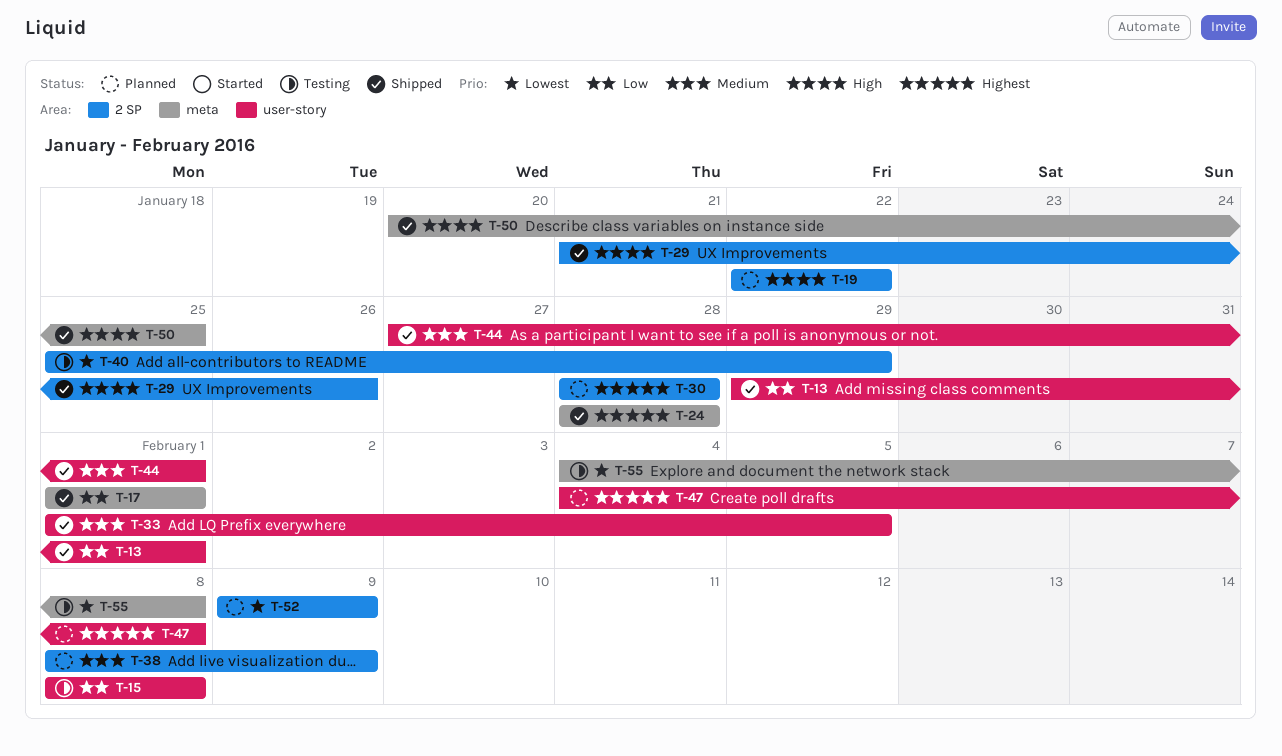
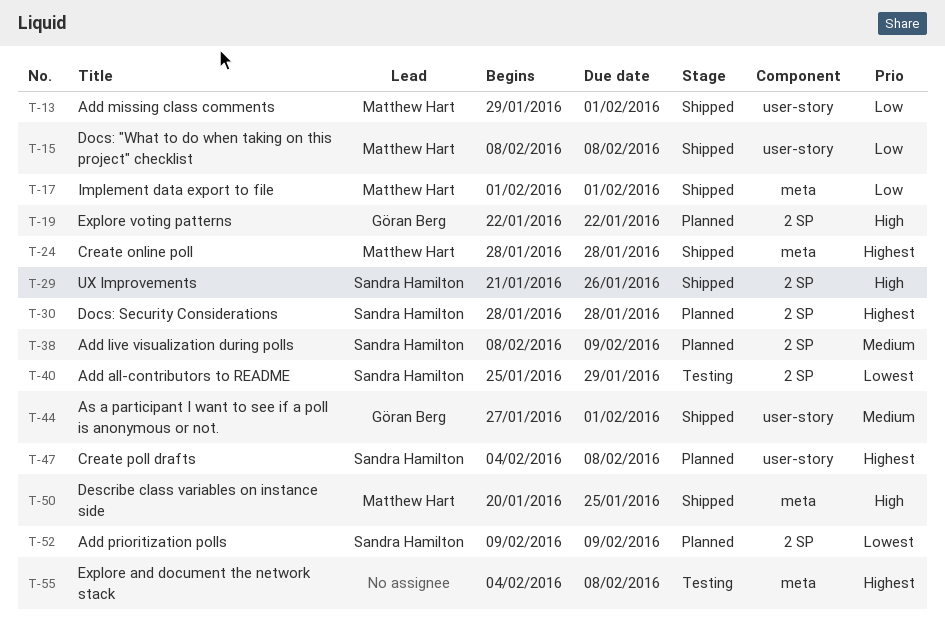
T-15, status: Testing -> Shipped
T-33: present -> none
T-55, priority: Lowest -> Highest

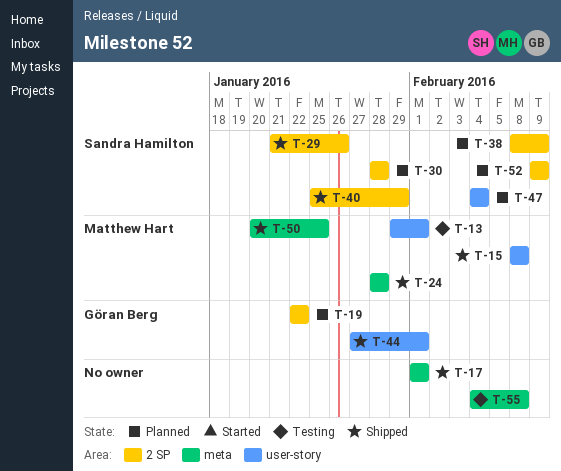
T-13, status: Shipped -> Testing
T-17, owner: Matthew Hart -> none
T-40, status: Testing -> Shipped
T-47, due: Feb 8 -> Feb 4

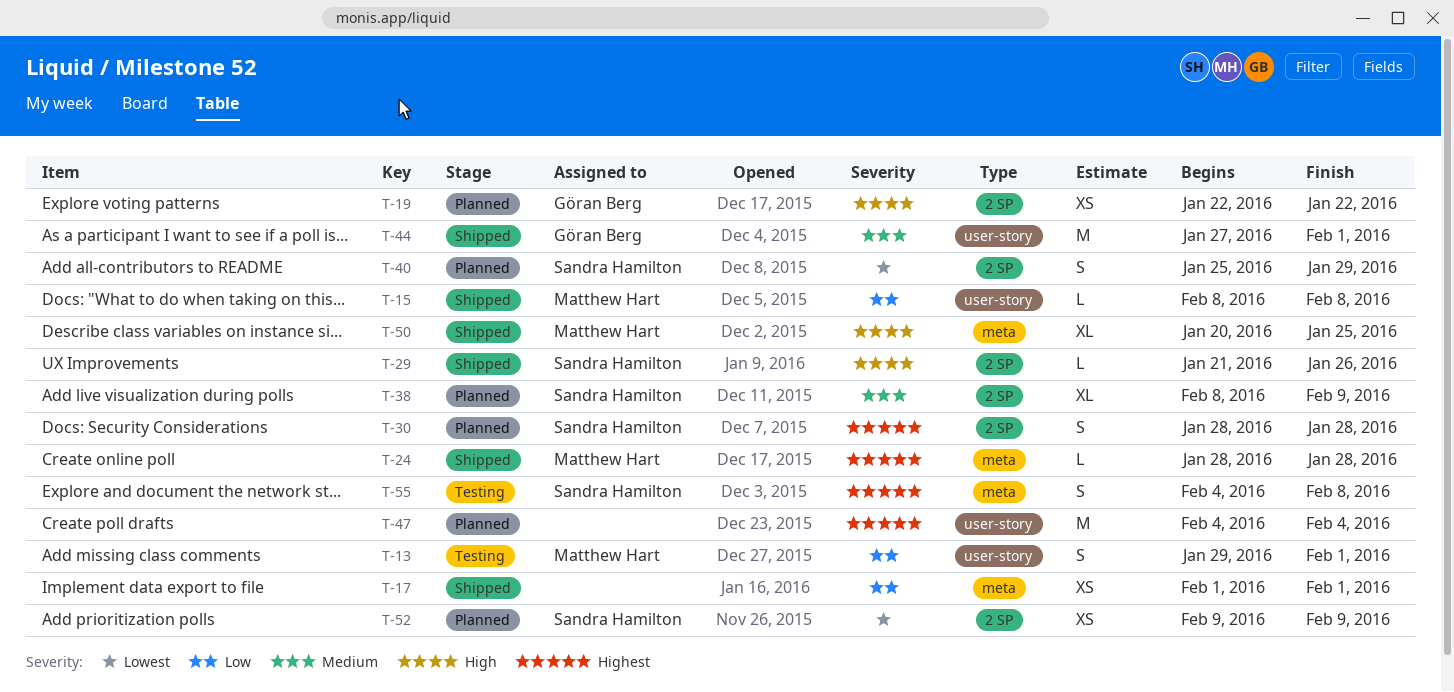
T-40, status: Shipped -> Planned
T-47, owner: Sandra Hamilton -> none
T-55, owner: none -> Sandra Hamilton

